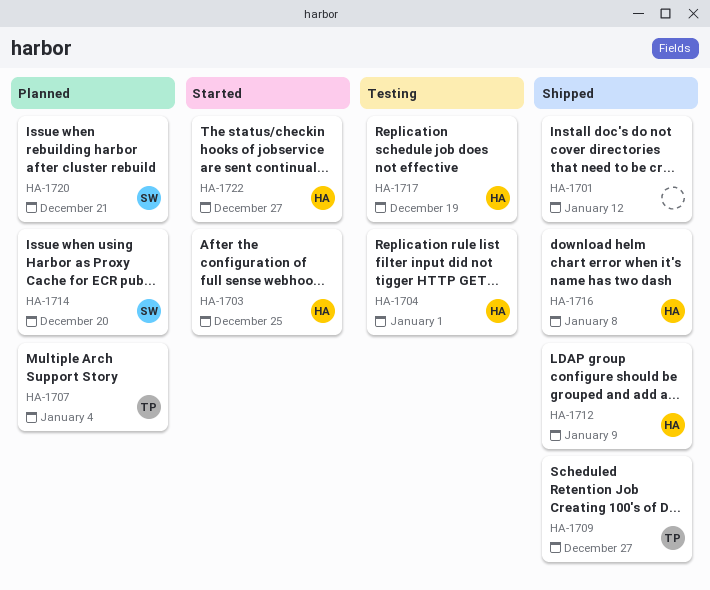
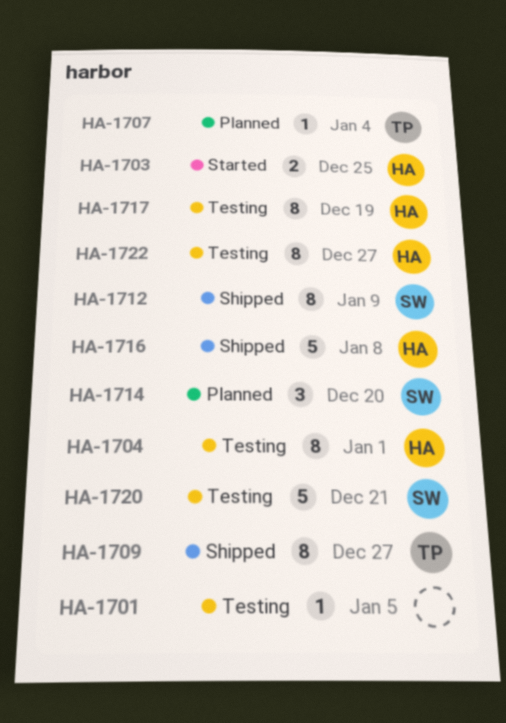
HA-1701, status: Shipped -> Testing
HA-1701, due: Jan 12 -> Jan 5
HA-1712, owner: HA -> SW
HA-1720, status: Planned -> Testing
HA-1722, status: Started -> Testing

